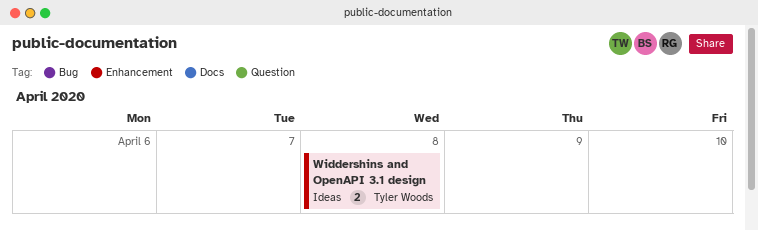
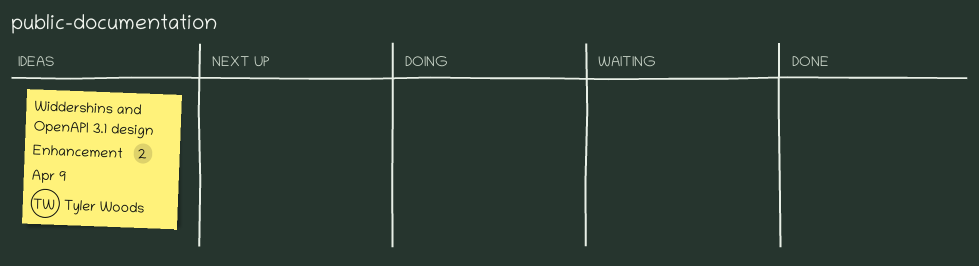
Widdershins and OpenAPI 3.1 design, due: Apr 8 -> Apr 9

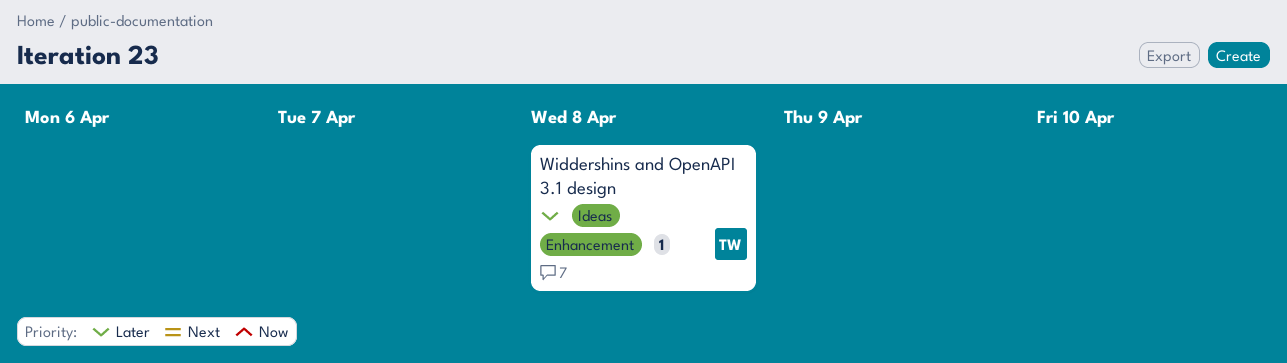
Widdershins and OpenAPI 3.1 design, estimate: 2 -> 1
Widdershins and OpenAPI 3.1 design, due: Apr 9 -> Apr 8

